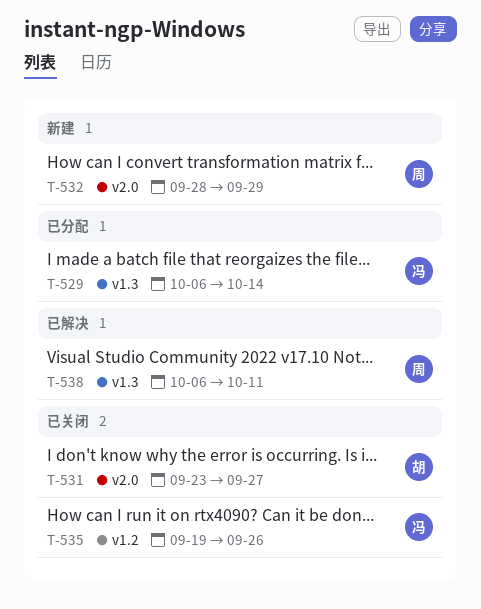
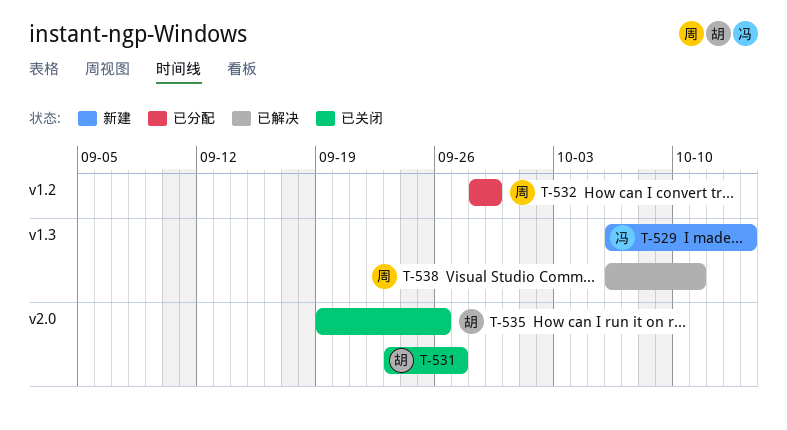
T-529, status: 已分配 -> 新建
T-532, status: 新建 -> 已分配
T-532, label: v2.0 -> v1.2
T-535, owner: 冯 -> 胡
T-535, label: v1.2 -> v2.0

